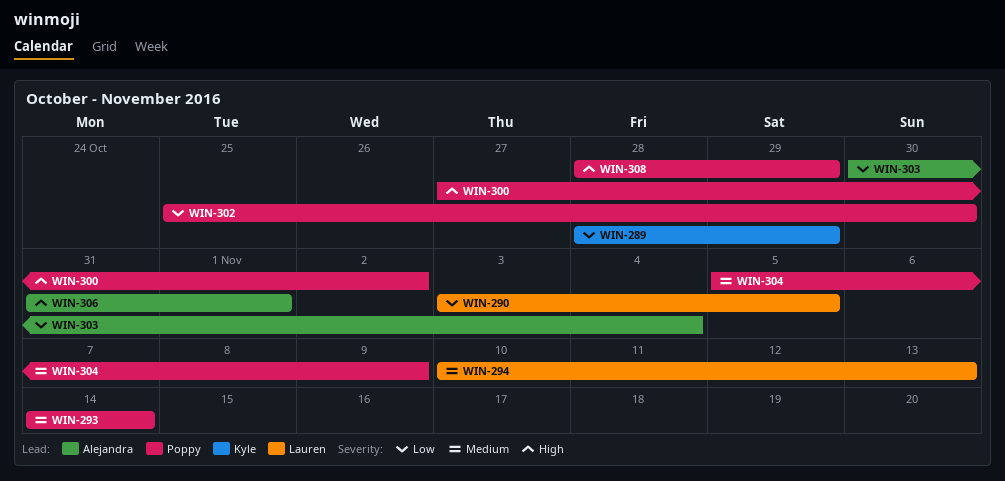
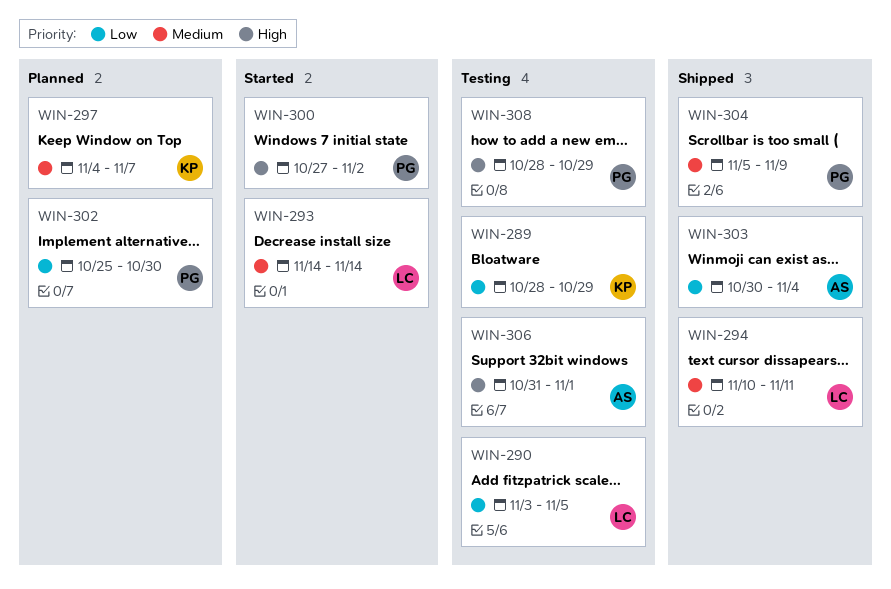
WIN-293, owner: Poppy -> Lauren
WIN-294, due: Nov 13 -> Nov 11
WIN-297: none -> present

